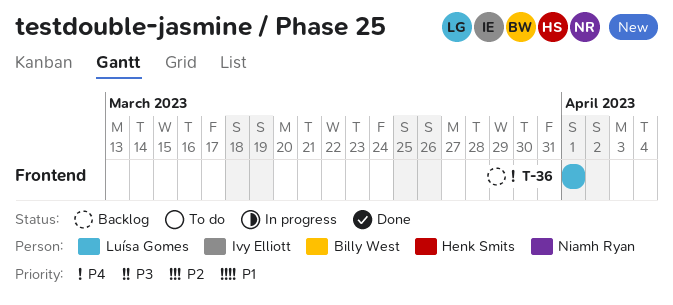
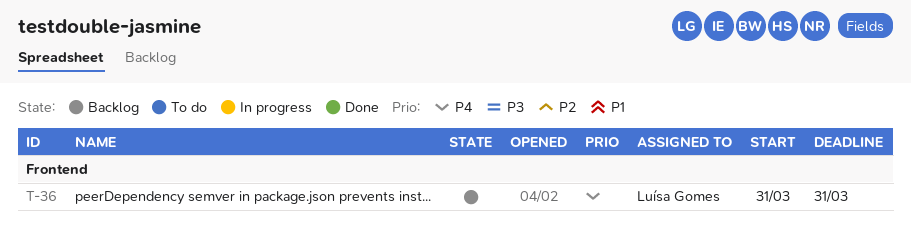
T-36, start: Apr 1 -> Mar 31
T-36, due: Apr 1 -> Mar 31

